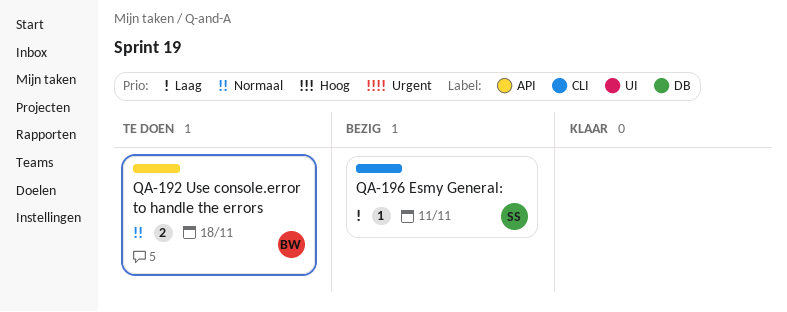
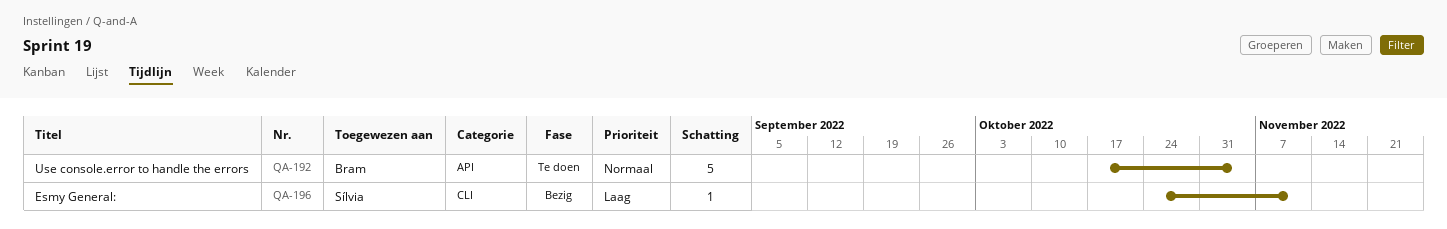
QA-192, estimate: 2 -> 5
QA-192, due: Nov 18 -> Nov 4

